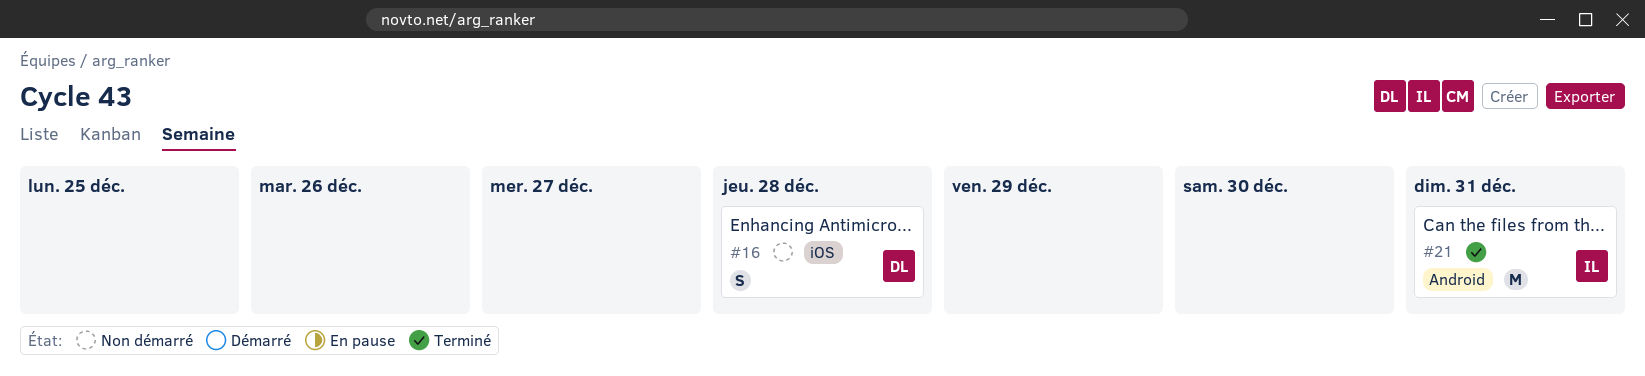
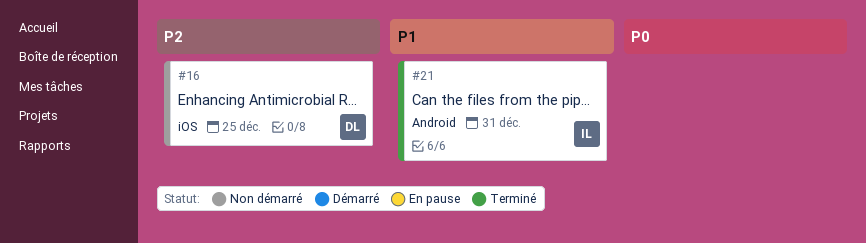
#16, due: Dec 28 -> Dec 25

